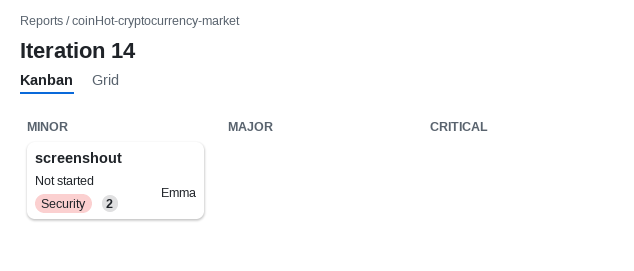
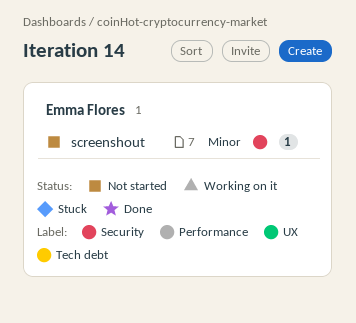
screenshout, estimate: 2 -> 1

